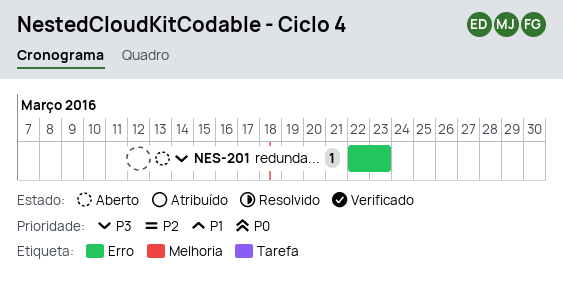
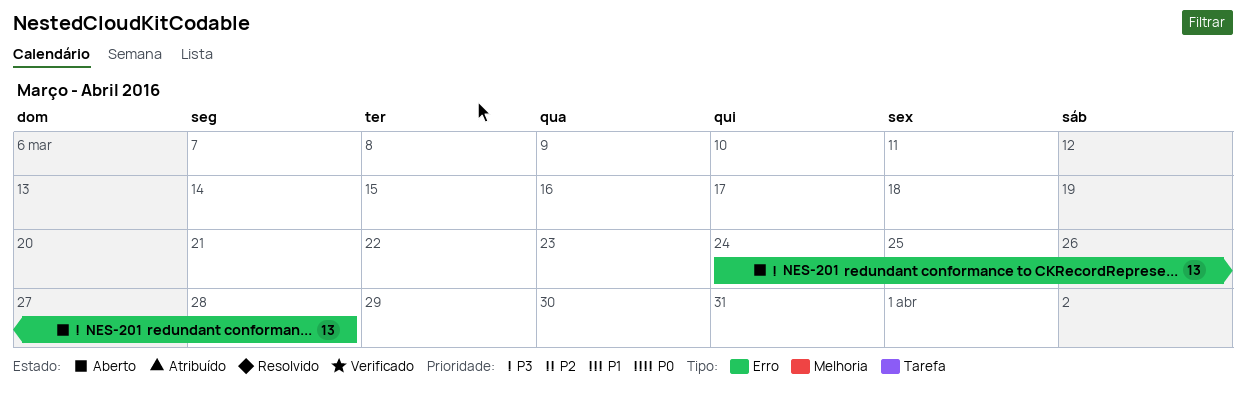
NES-201, estimate: 1 -> 13
NES-201, start: Mar 22 -> Mar 24
NES-201, due: Mar 23 -> Mar 28

